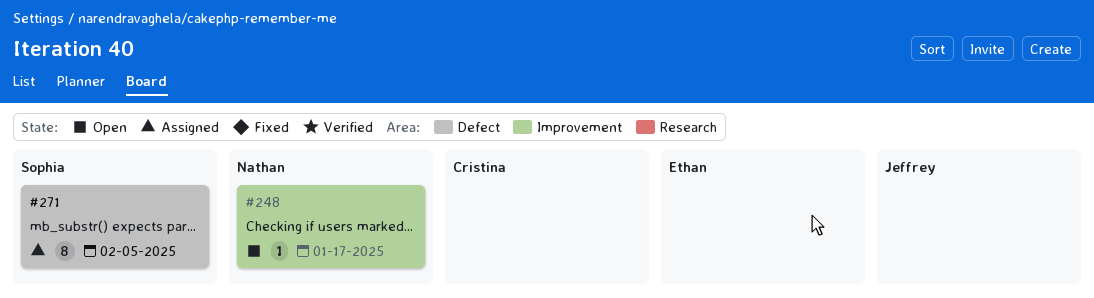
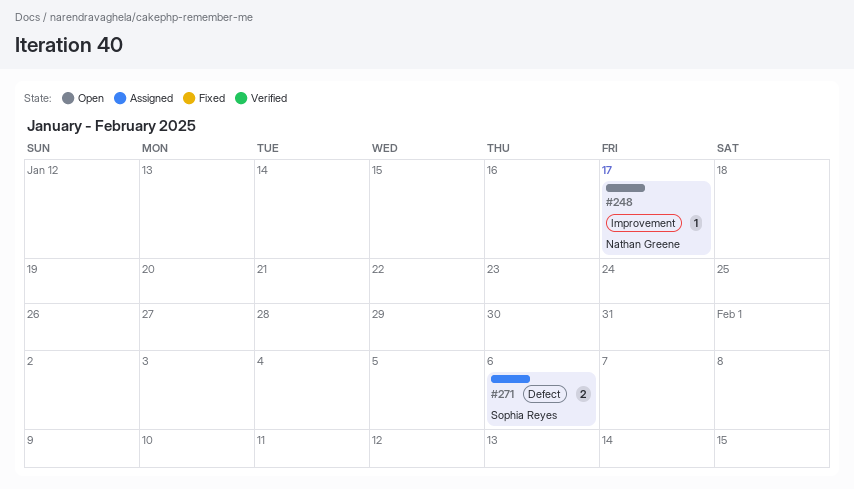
#271, estimate: 8 -> 2
#271, due: Feb 5 -> Feb 6

